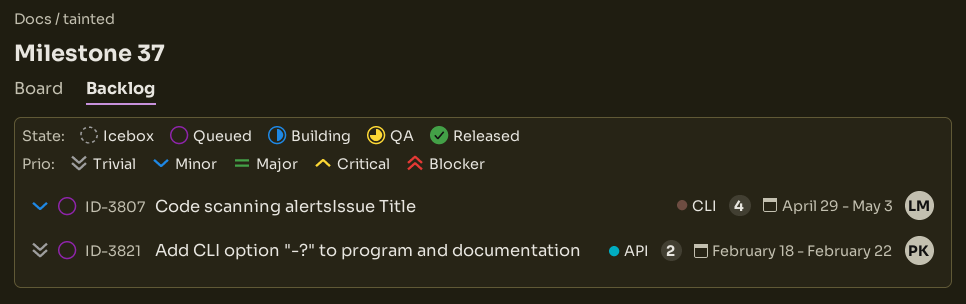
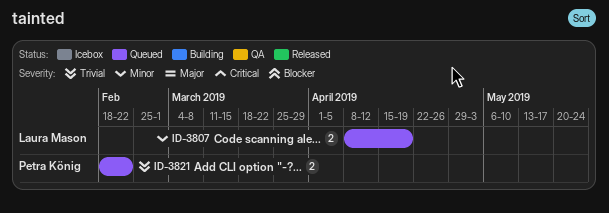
ID-3807, estimate: 4 -> 2
ID-3807, start: Apr 29 -> Apr 8
ID-3807, due: May 3 -> Apr 19

